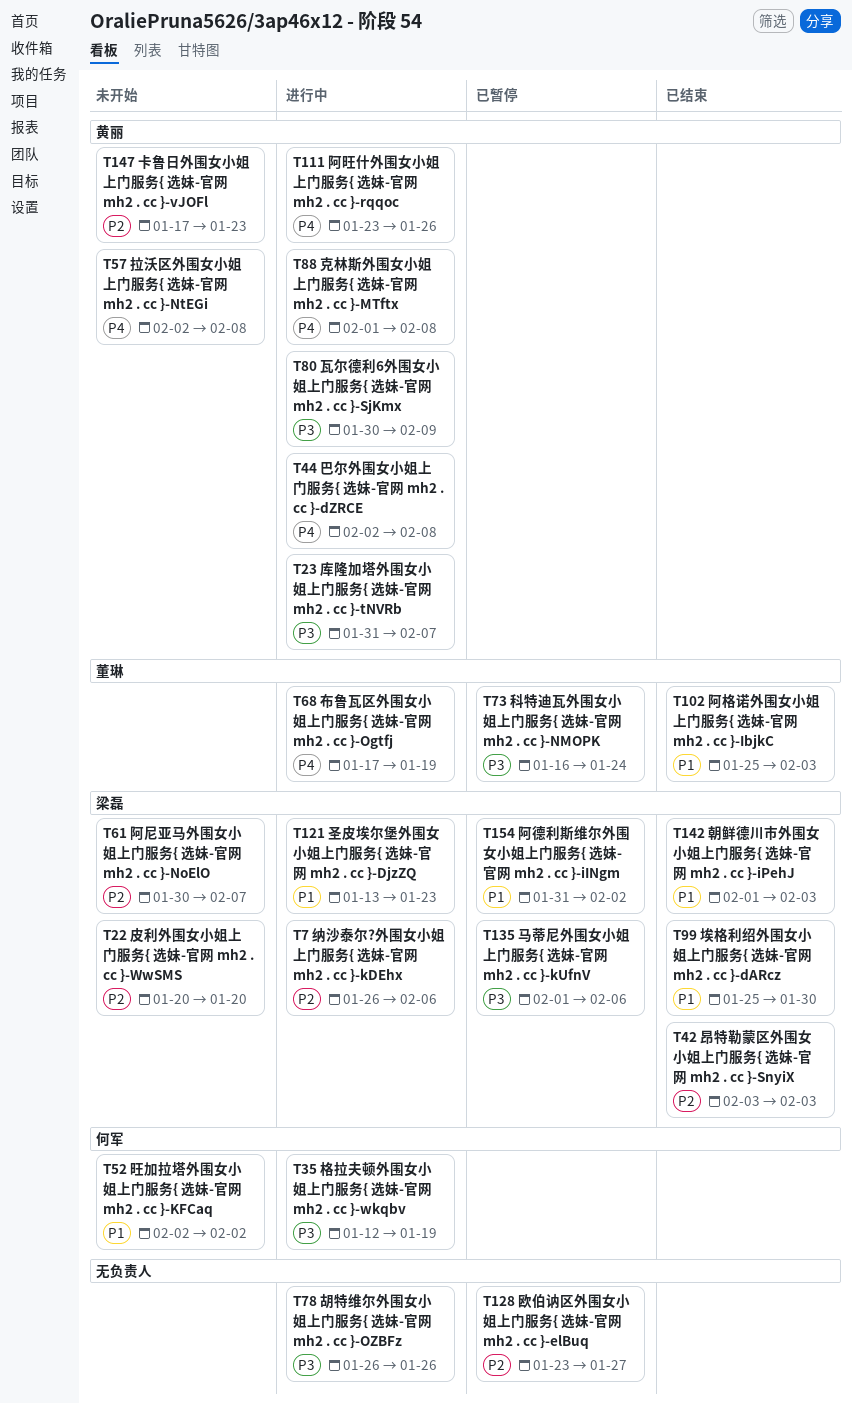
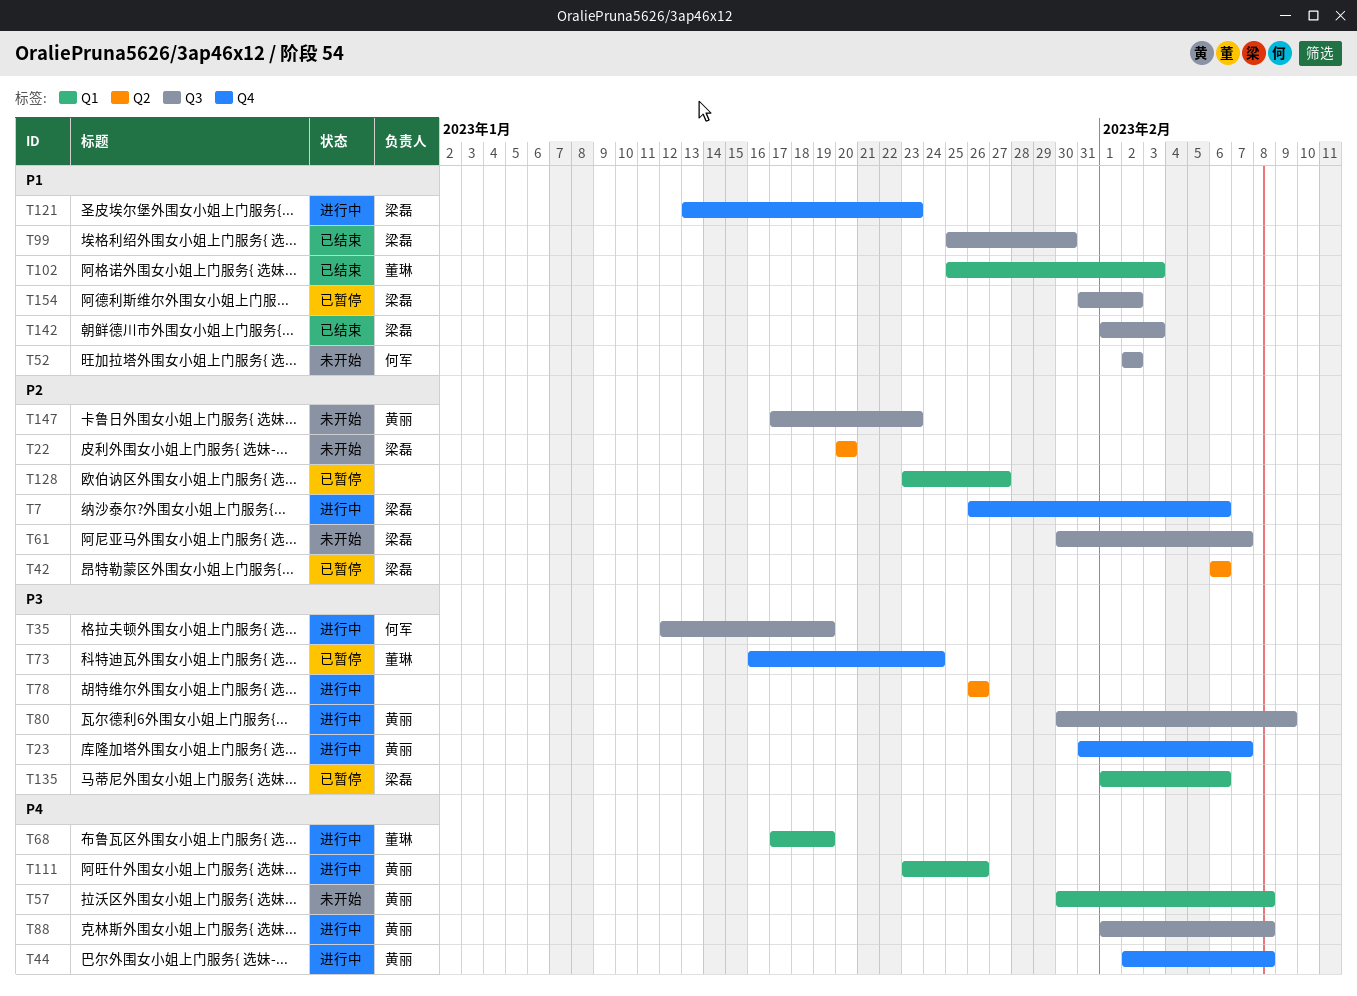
T42, status: 已结束 -> 已暂停
T42, start: Feb 3 -> Feb 6
T42, due: Feb 3 -> Feb 6
T57, start: Feb 2 -> Jan 30

